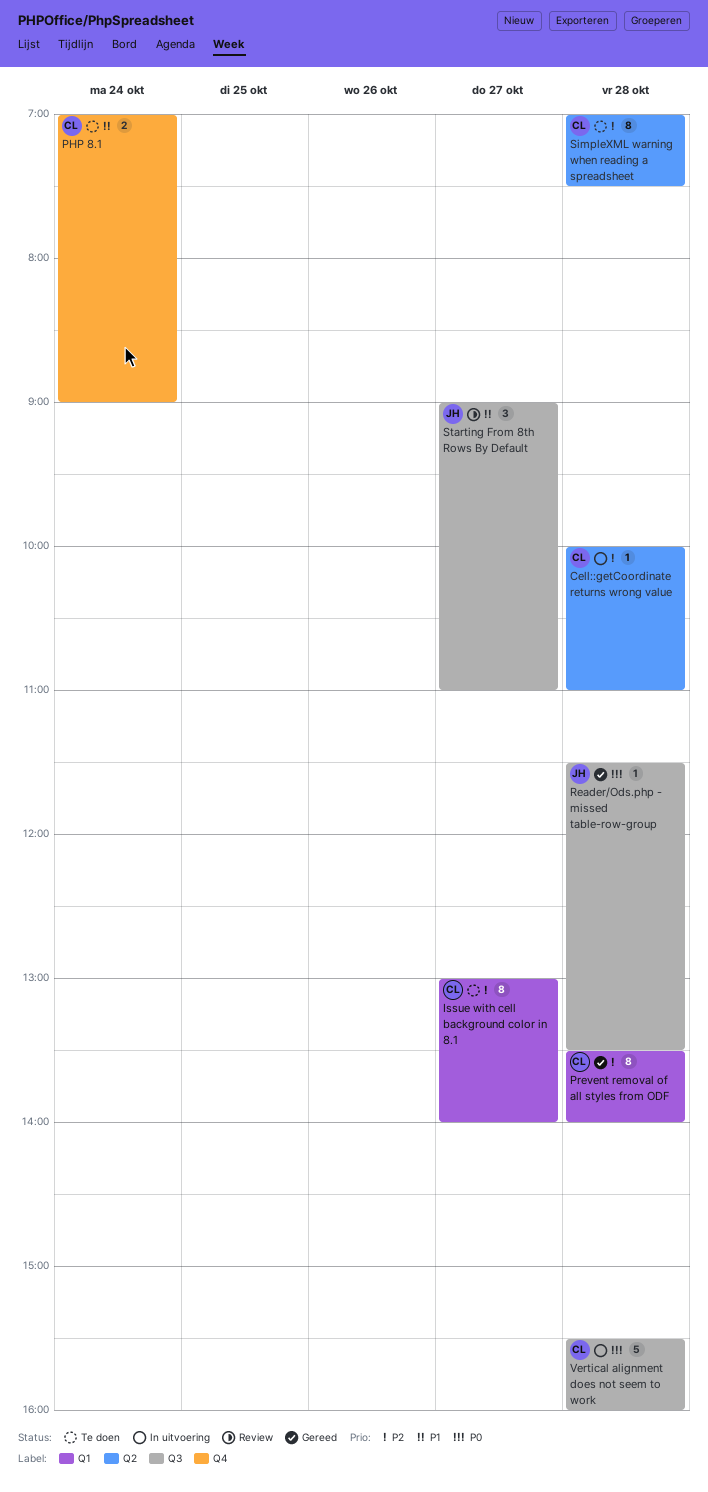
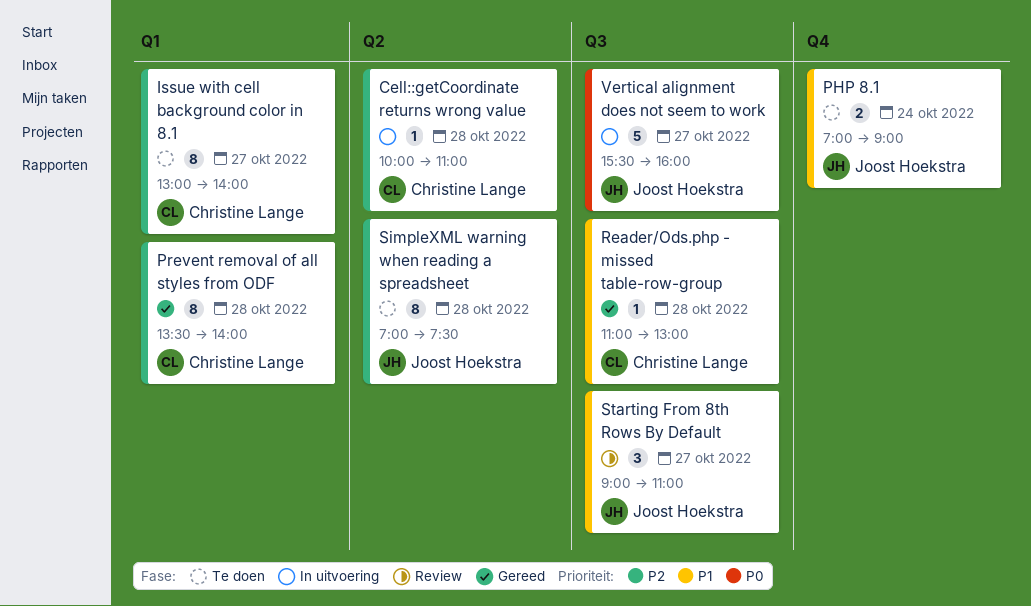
PHP 8.1, owner: Christine Lange -> Joost Hoekstra
Reader/Ods.php - missed table-row-group, owner: Joost Hoekstra -> Christine Lange
Reader/Ods.php - missed table-row-group, priority: P0 -> P1
Reader/Ods.php - missed table-row-group, begins: 11:30 -> 11:00
Reader/Ods.php - missed table-row-group, ends: 13:30 -> 13:00
SimpleXML warning when reading a spreadsheet, owner: Christine Lange -> Joost Hoekstra
Vertical alignment does not seem to work, owner: Christine Lange -> Joost Hoekstra
Vertical alignment does not seem to work, day: Oct 28 -> Oct 27

